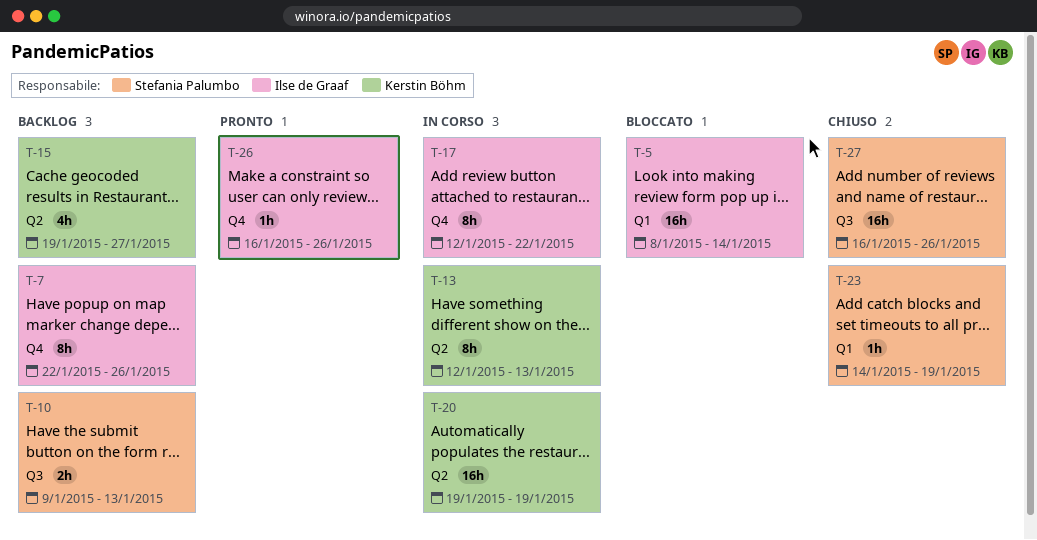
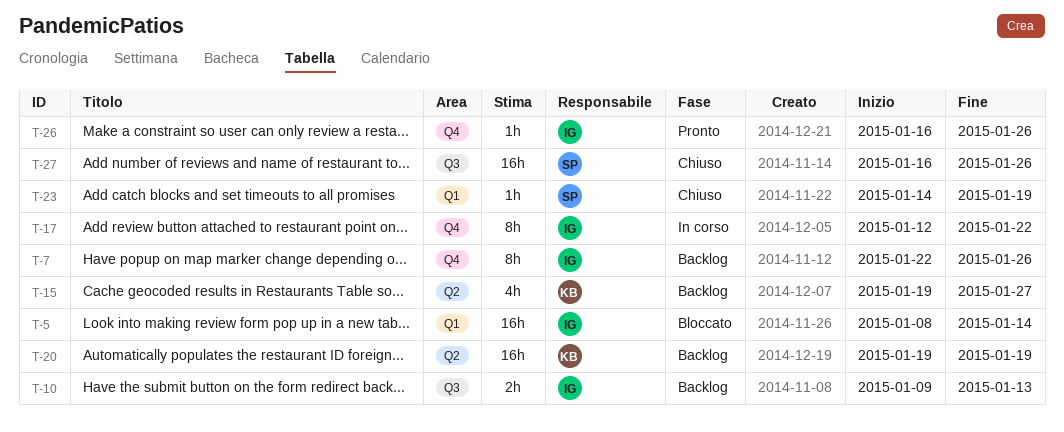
T-10, owner: Stefania Palumbo -> Ilse de Graaf
T-13: present -> none
T-20, status: In corso -> Backlog

